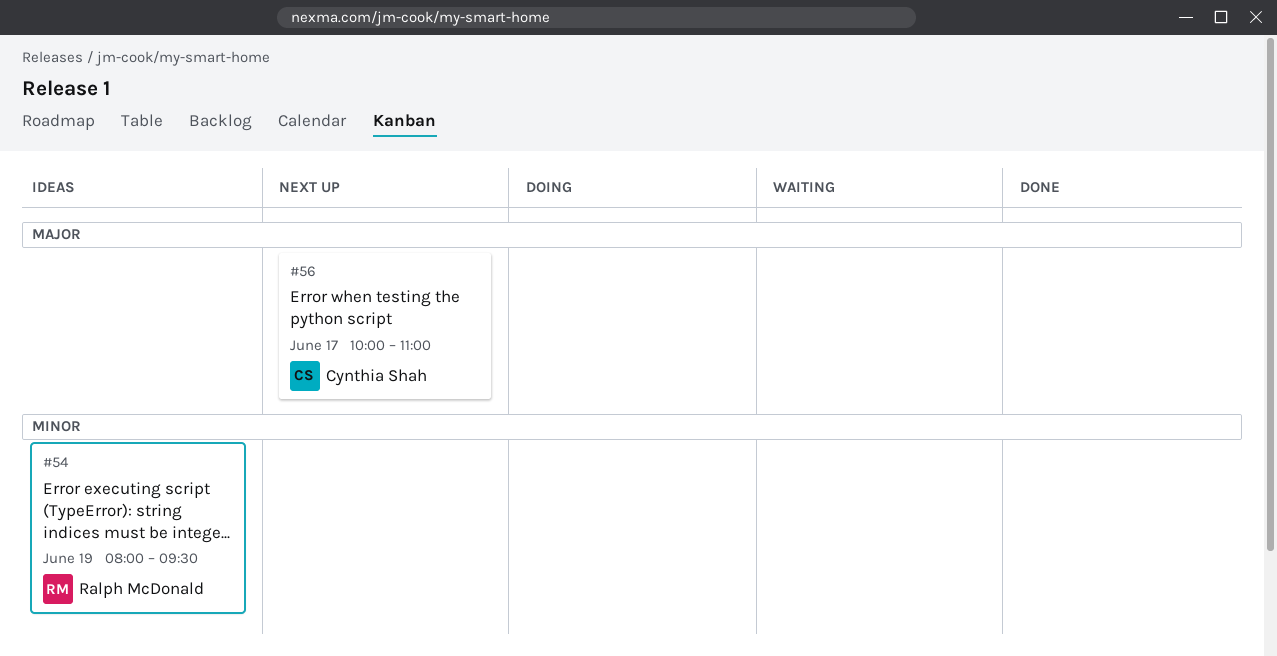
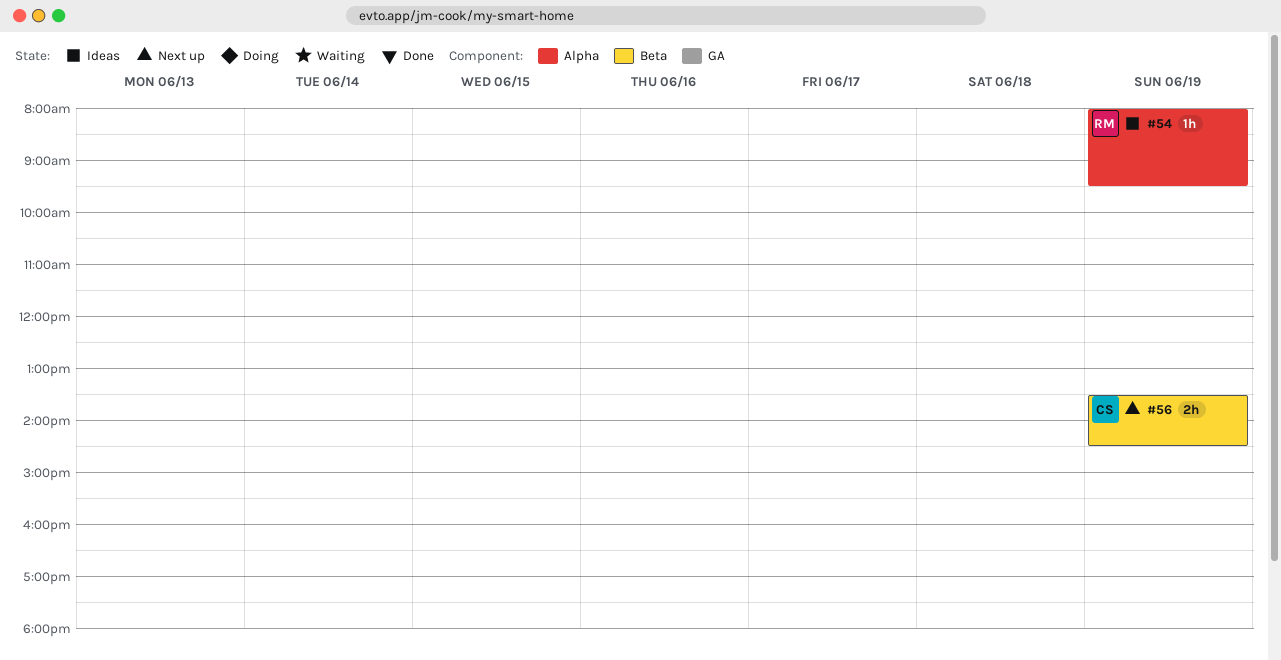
#56, day: Jun 17 -> Jun 19
#56, begins: 10:00 -> 13:30
#56, ends: 11:00 -> 14:30

